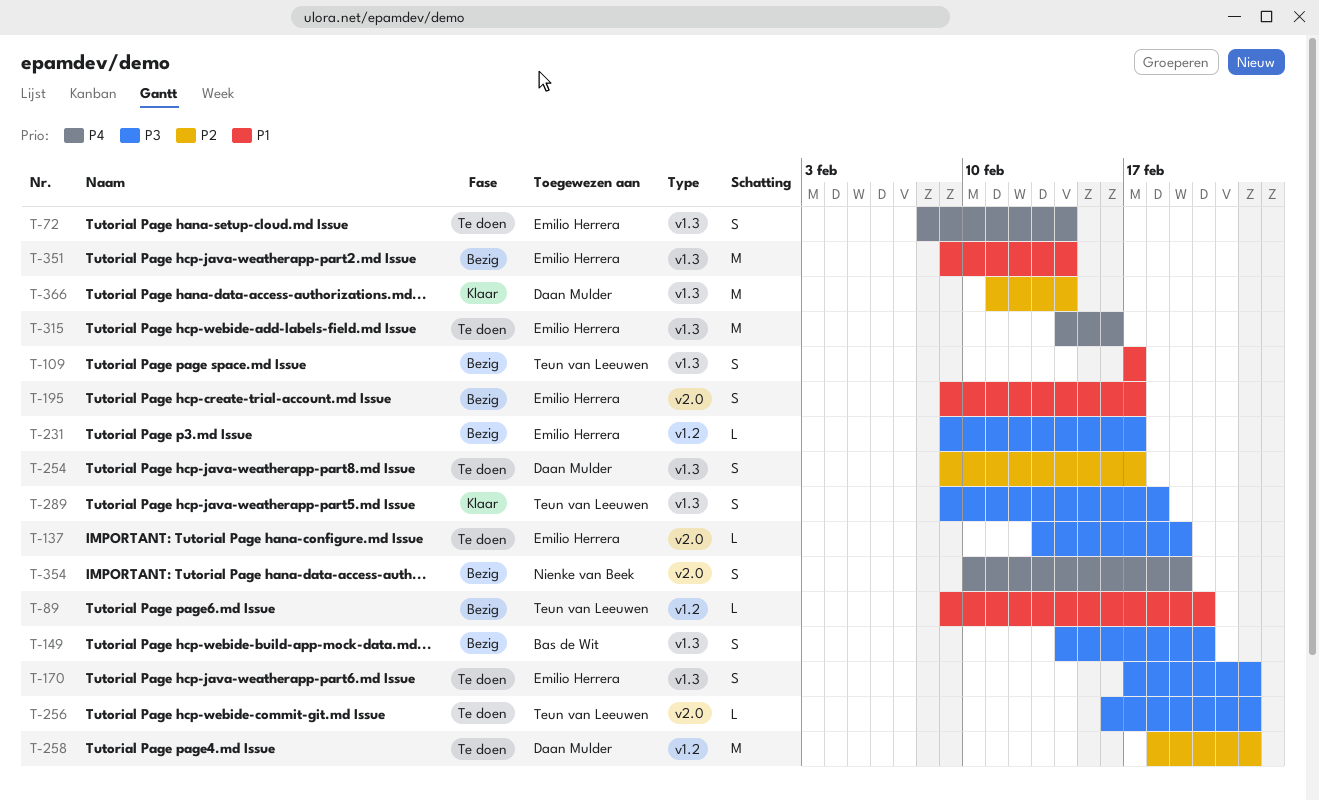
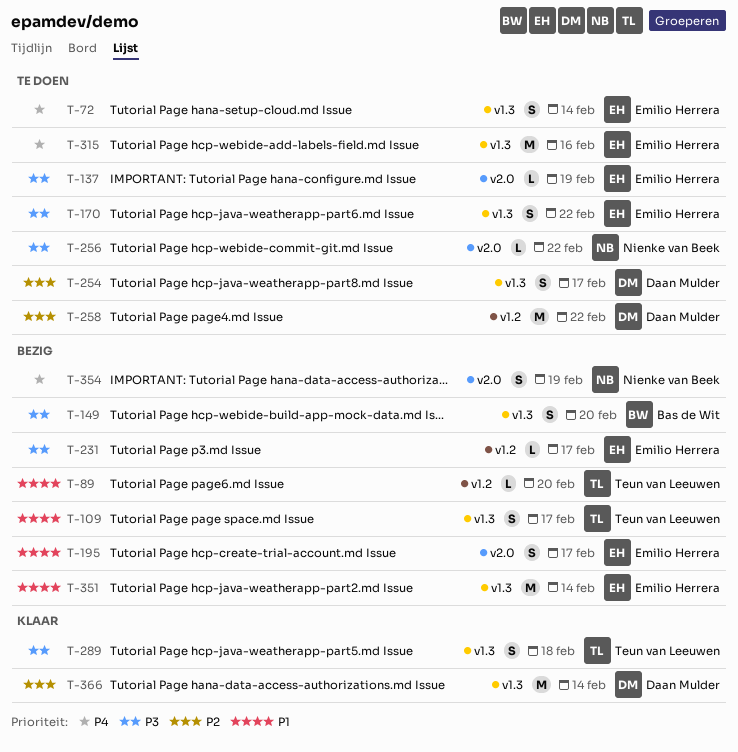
T-256, owner: Teun van Leeuwen -> Nienke van Beek

